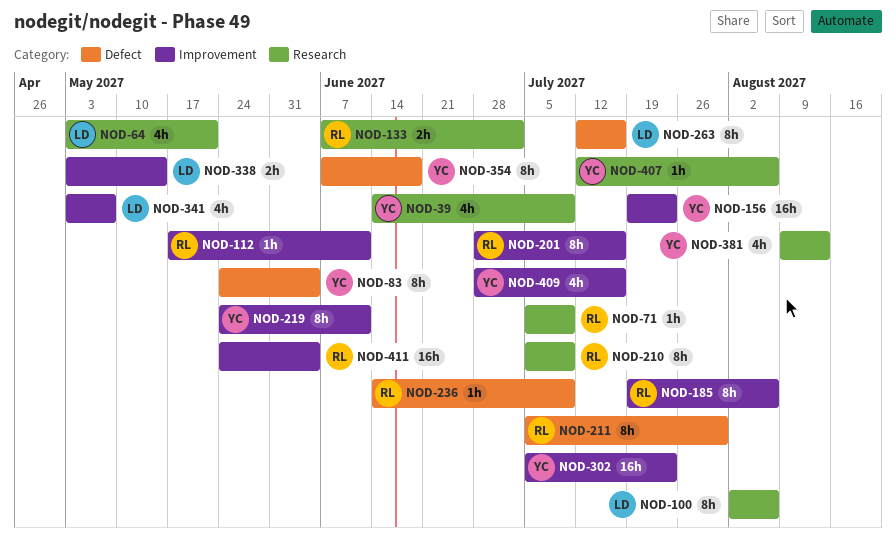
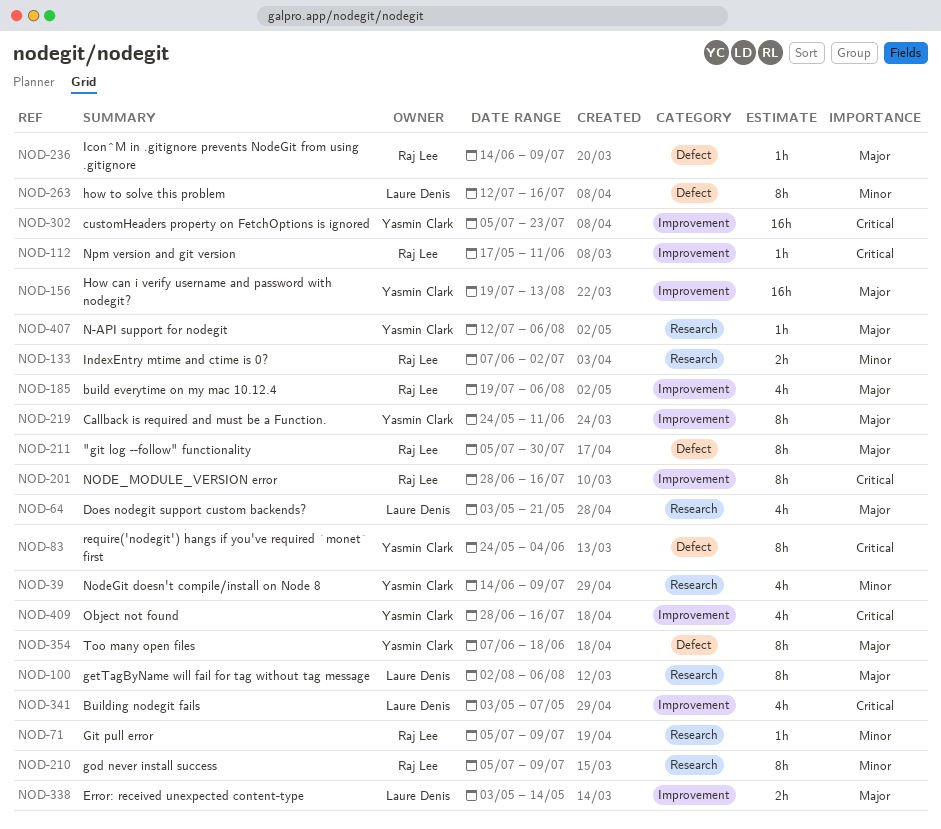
NOD-156, due: Jul 23 -> Aug 13
NOD-185, estimate: 8h -> 4h
NOD-381: present -> none
NOD-411: present -> none

